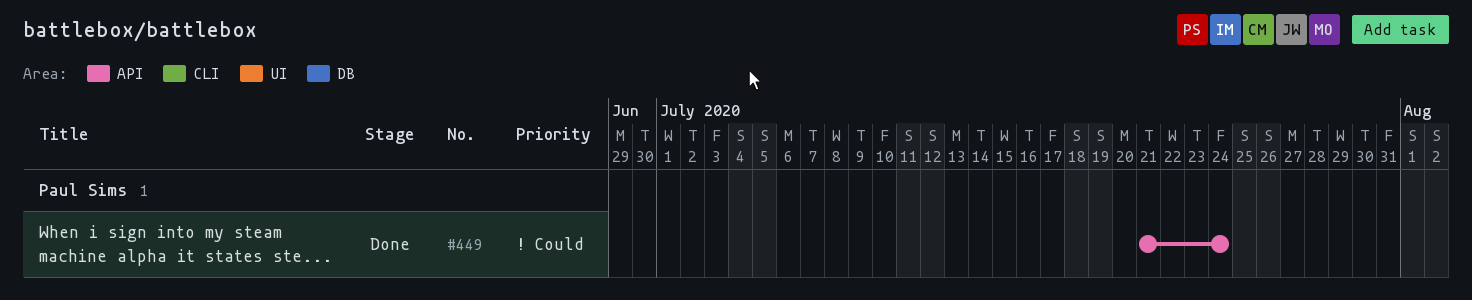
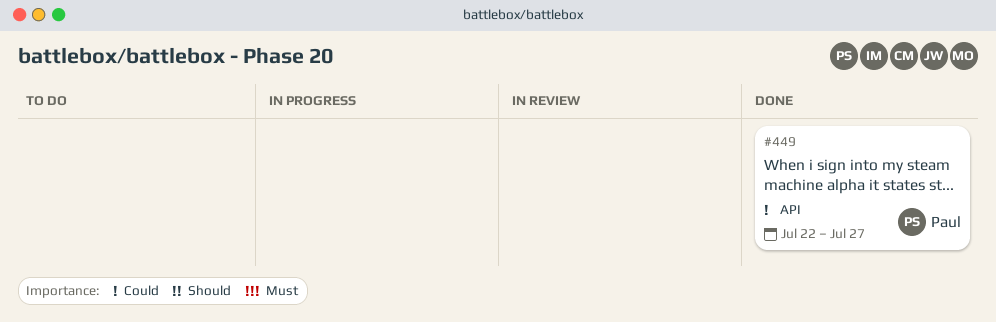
#449, start: Jul 21 -> Jul 22
#449, due: Jul 24 -> Jul 27

